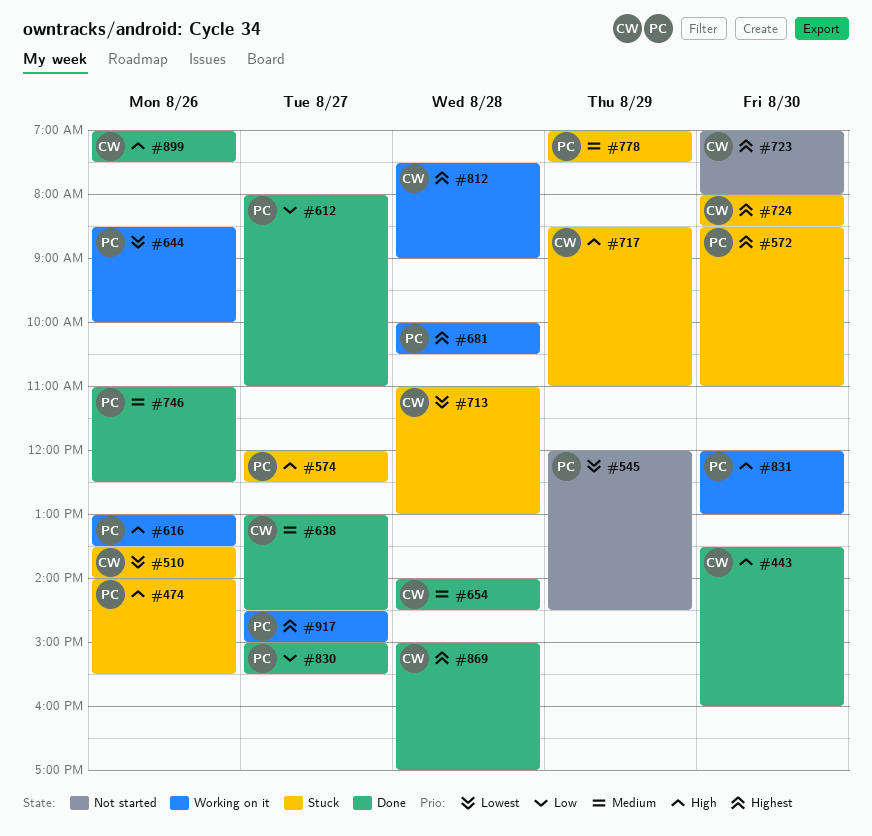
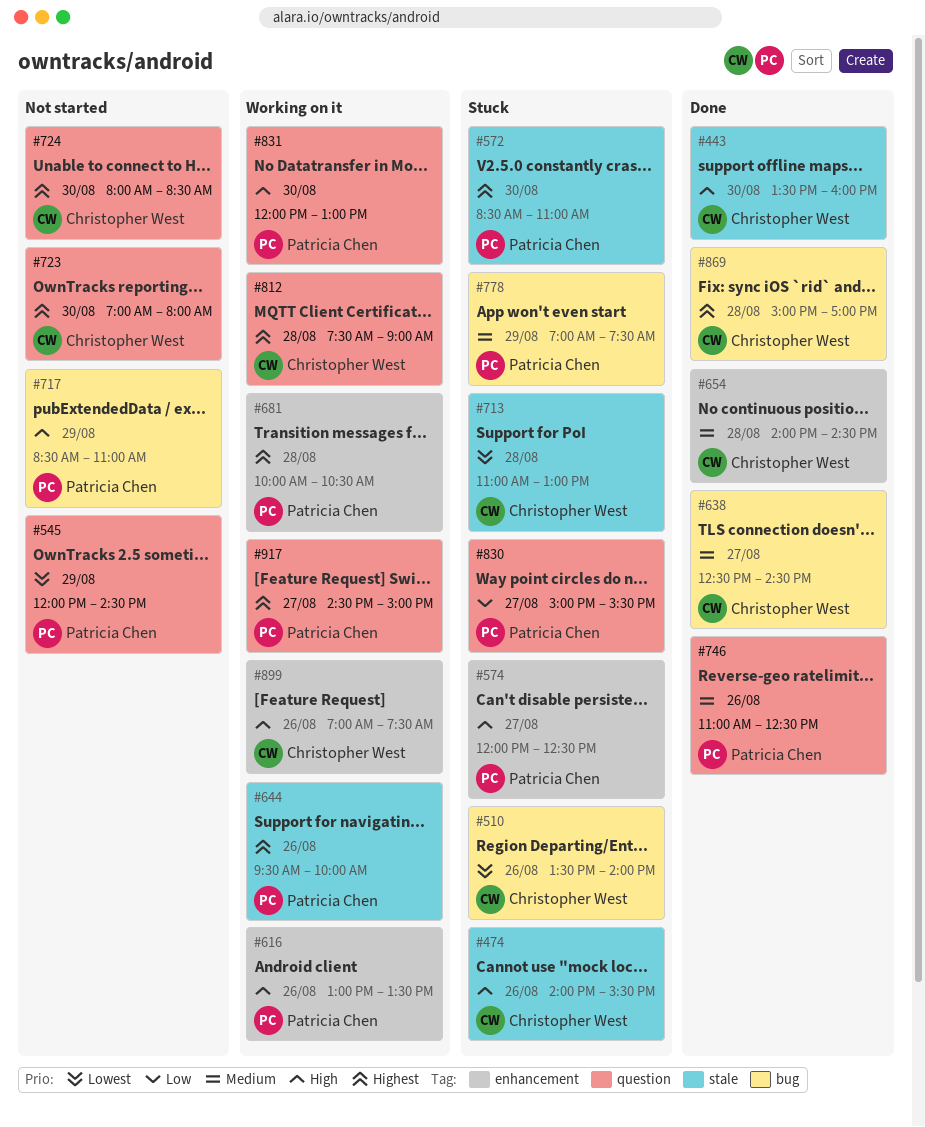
#474, owner: Patricia Chen -> Christopher West
#612: present -> none
#638, begins: 13:00 -> 12:30
#644, priority: Lowest -> Highest
#644, begins: 08:30 -> 09:30
#717, status: Stuck -> Not started
#717, owner: Christopher West -> Patricia Chen
#724, status: Stuck -> Not started
#830, status: Done -> Stuck
#899, status: Done -> Working on it

